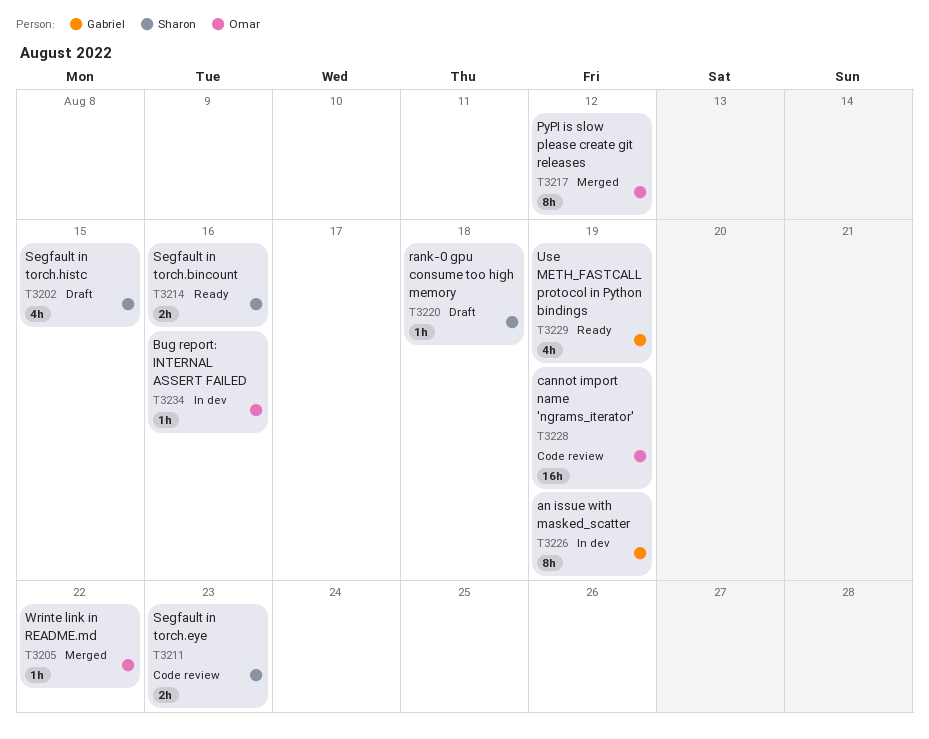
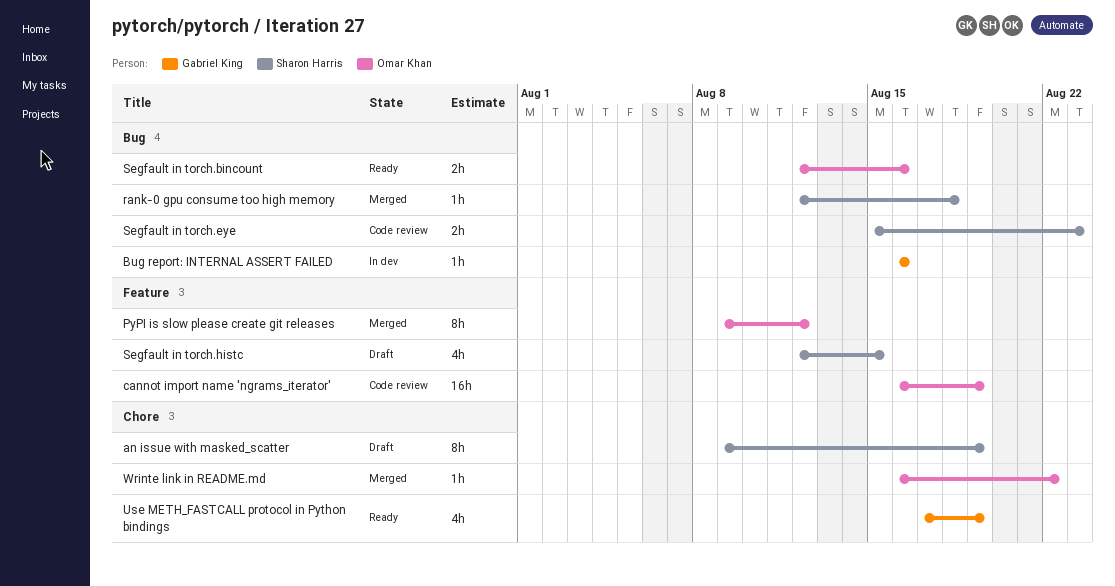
an issue with masked_scatter, status: In dev -> Draft
an issue with masked_scatter, owner: Gabriel King -> Sharon Harris
Bug report: INTERNAL ASSERT FAILED, owner: Omar Khan -> Gabriel King
rank-0 gpu consume too high memory, status: Draft -> Merged
Segfault in torch.bincount, owner: Sharon Harris -> Omar Khan

